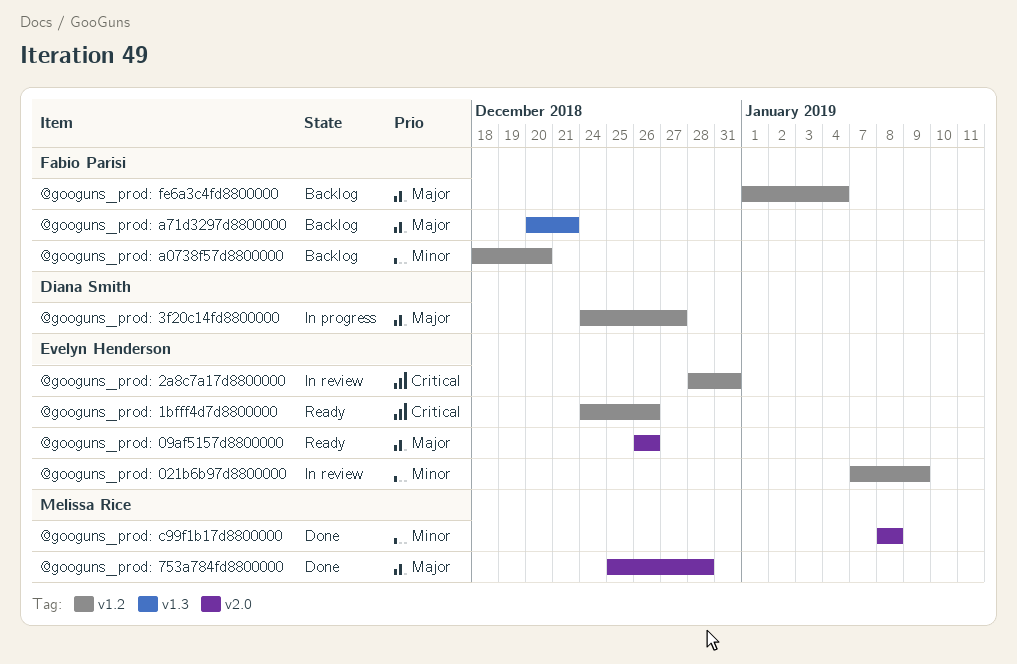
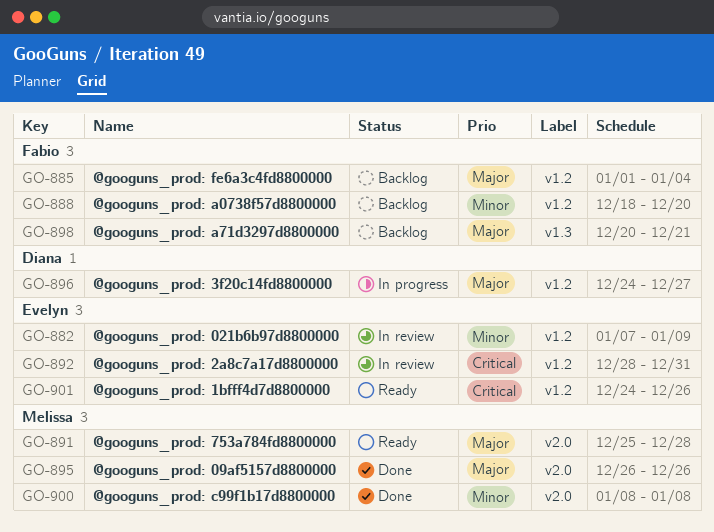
@googuns_prod: 09af5157d8800000, status: Ready -> Done
@googuns_prod: 09af5157d8800000, owner: Evelyn Henderson -> Melissa Rice
@googuns_prod: 753a784fd8800000, status: Done -> Ready

